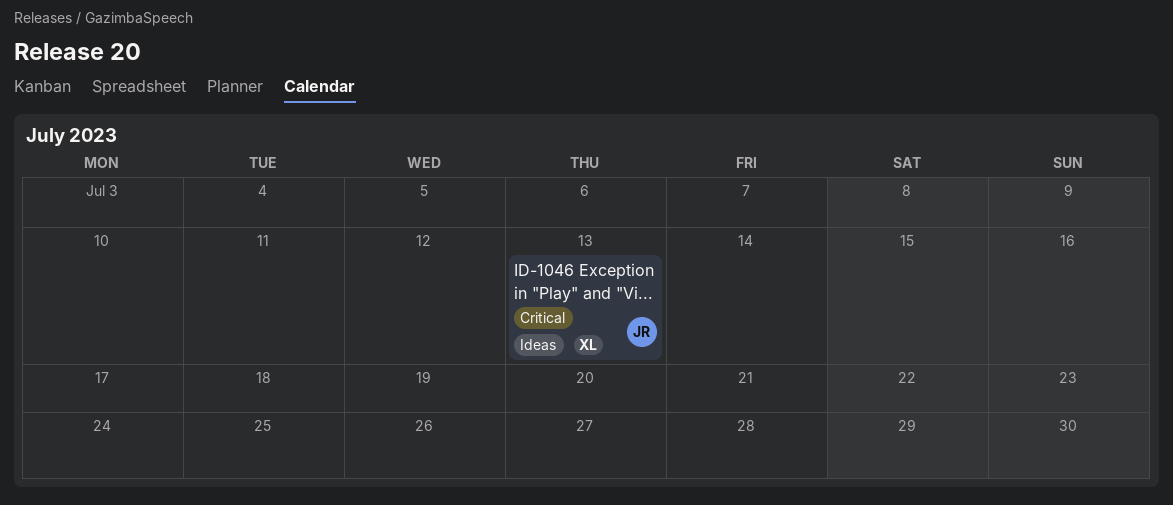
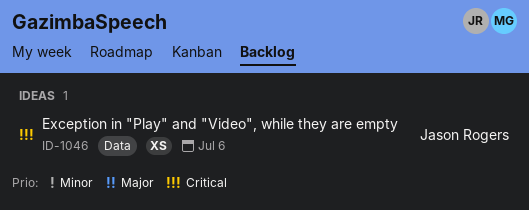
ID-1046, estimate: XL -> XS
ID-1046, due: Jul 13 -> Jul 6

